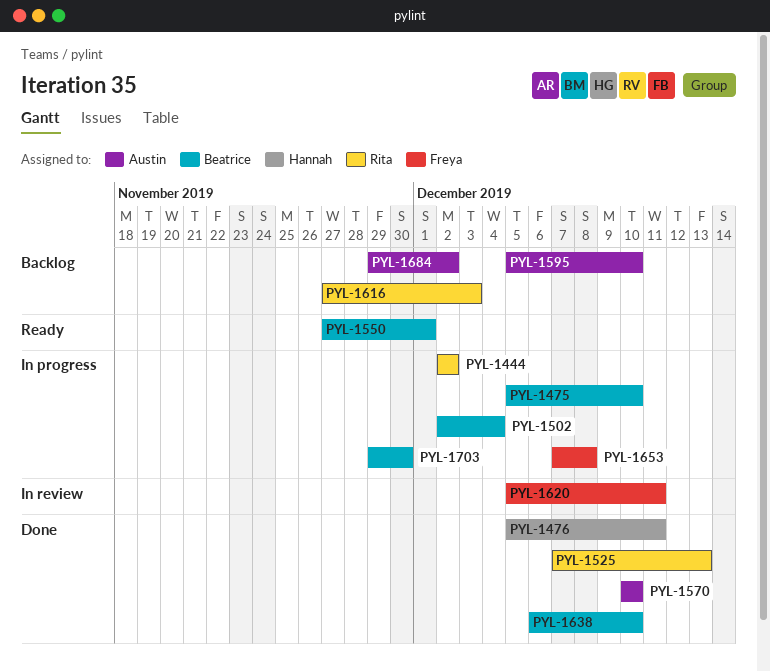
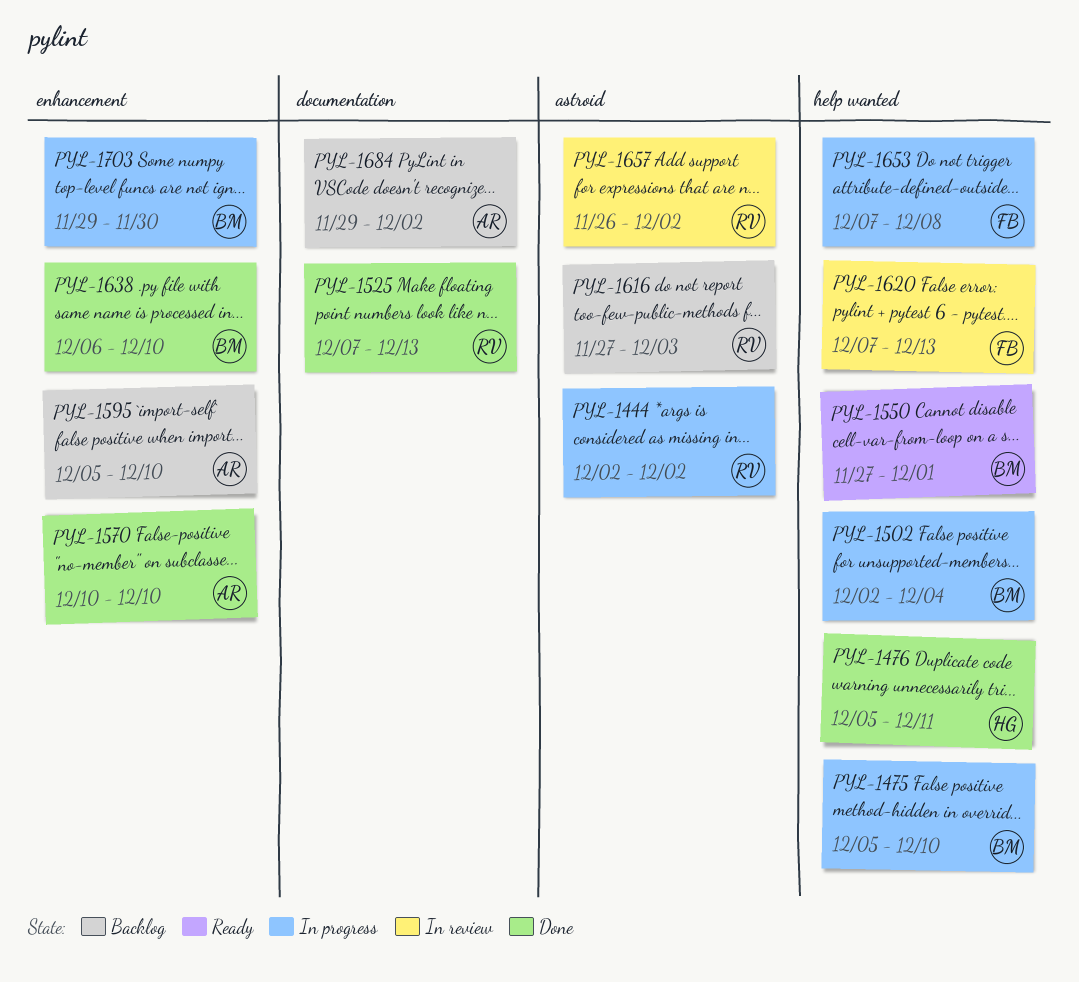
PYL-1620, start: Dec 5 -> Dec 7
PYL-1620, due: Dec 11 -> Dec 13
PYL-1657: none -> present

